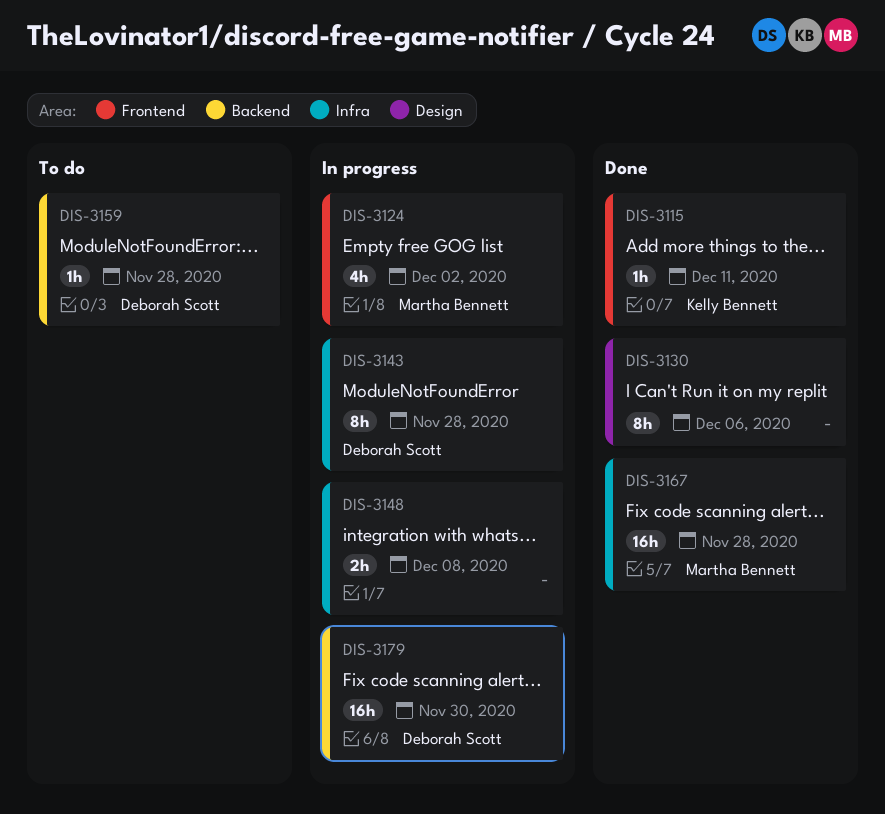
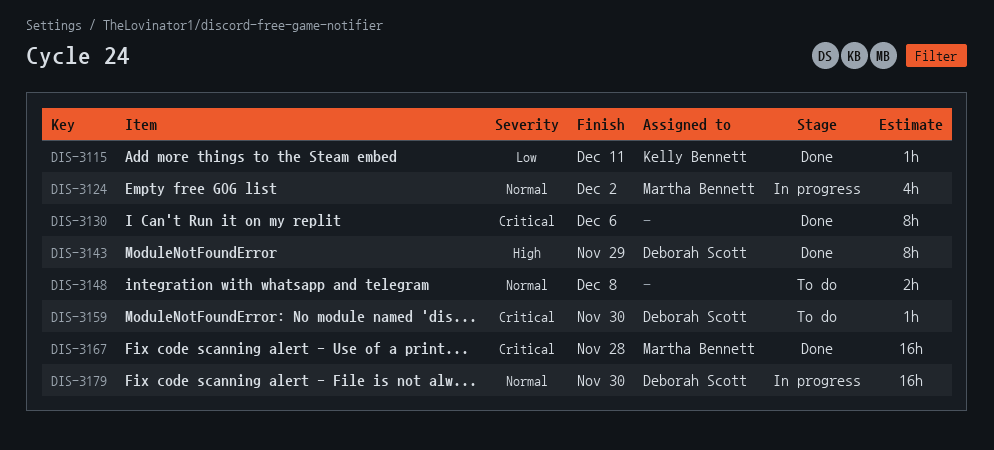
DIS-3143, status: In progress -> Done
DIS-3143, due: Nov 28 -> Nov 29
DIS-3148, status: In progress -> To do
DIS-3159, due: Nov 28 -> Nov 30

